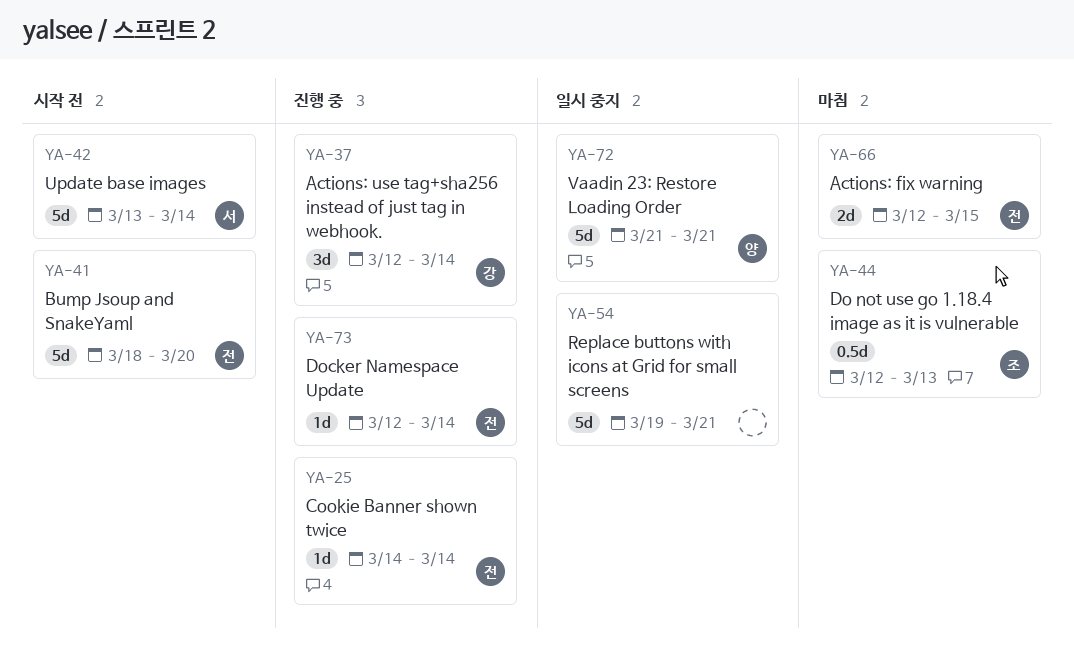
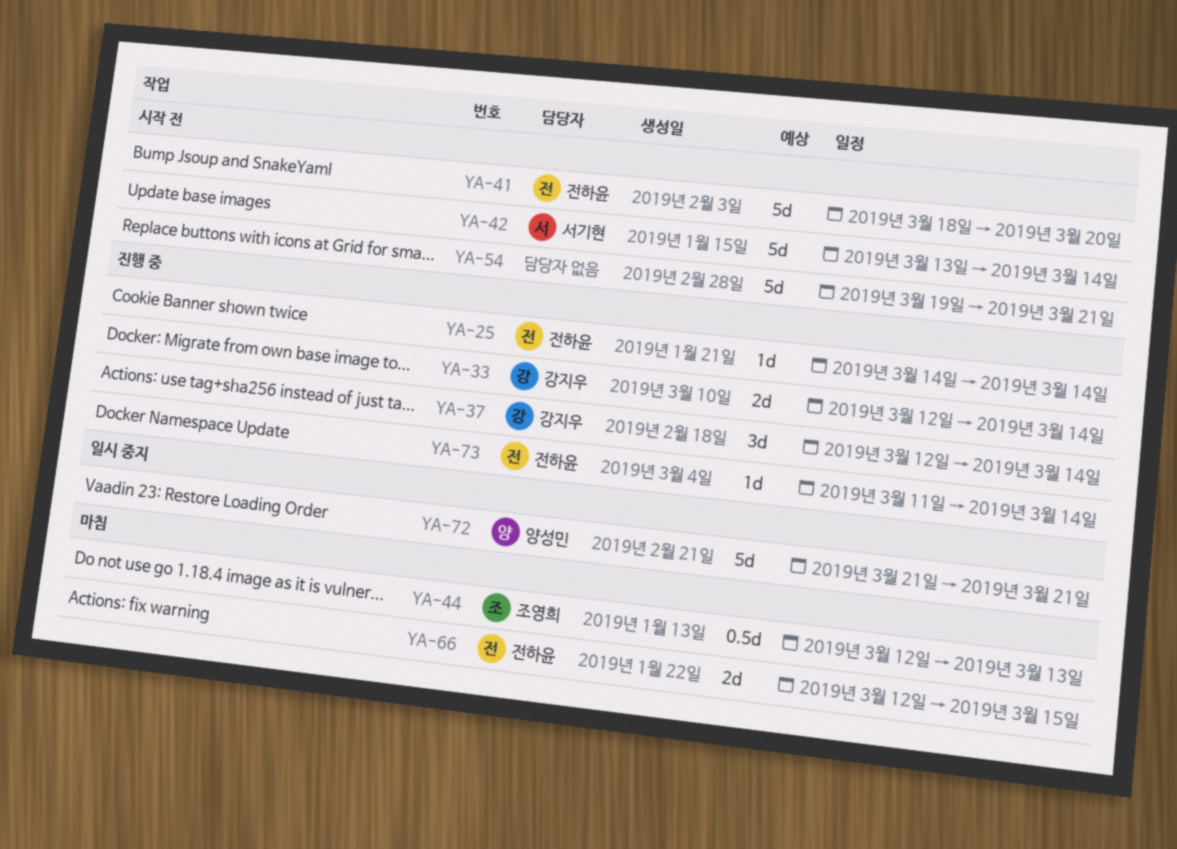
YA-33: none -> present
YA-54, status: 일시 중지 -> 시작 전
YA-73, start: Mar 12 -> Mar 11

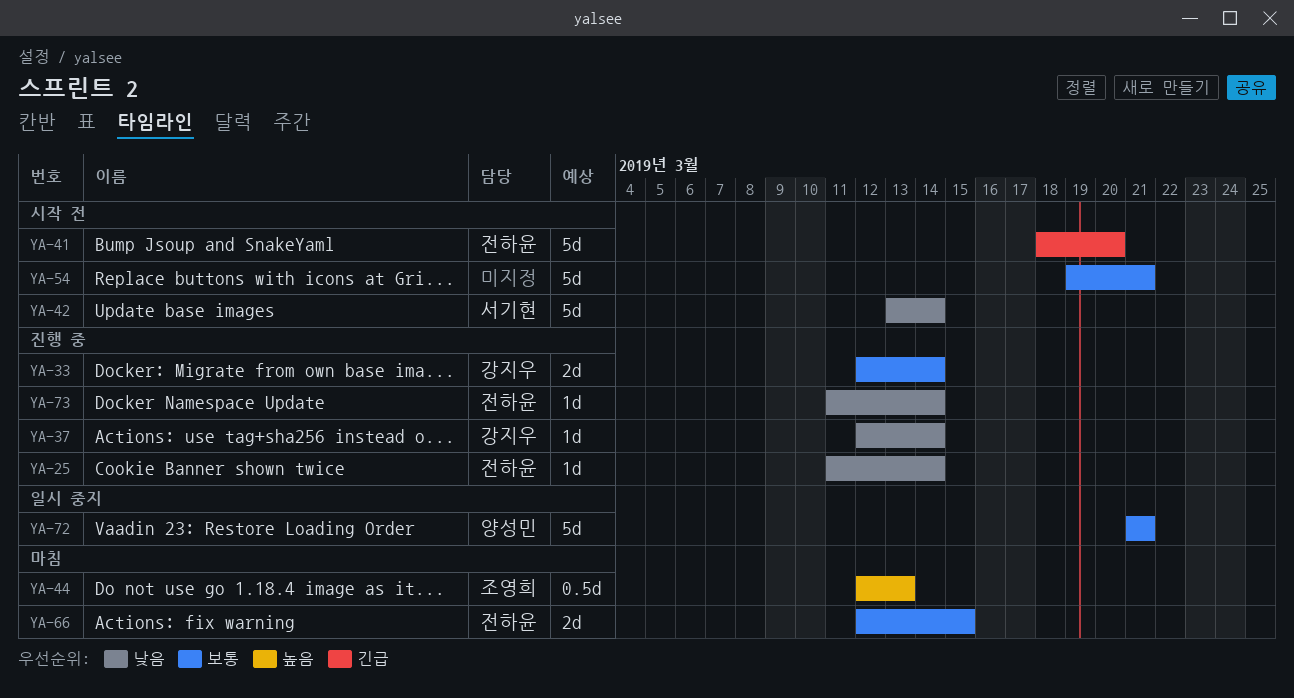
YA-25, start: Mar 14 -> Mar 11
YA-37, estimate: 3d -> 1d

